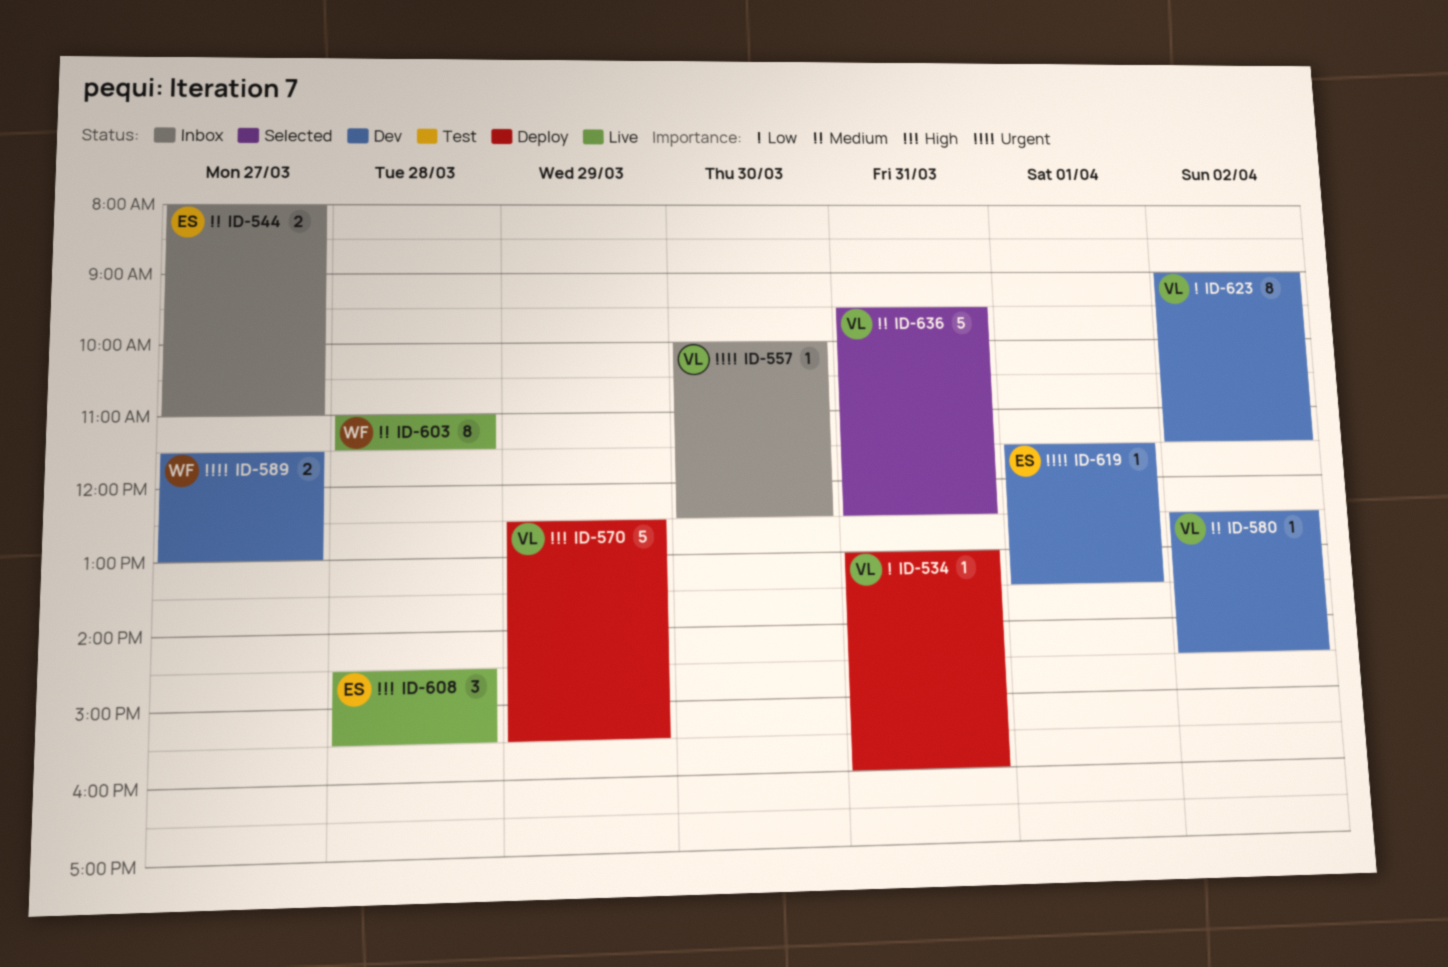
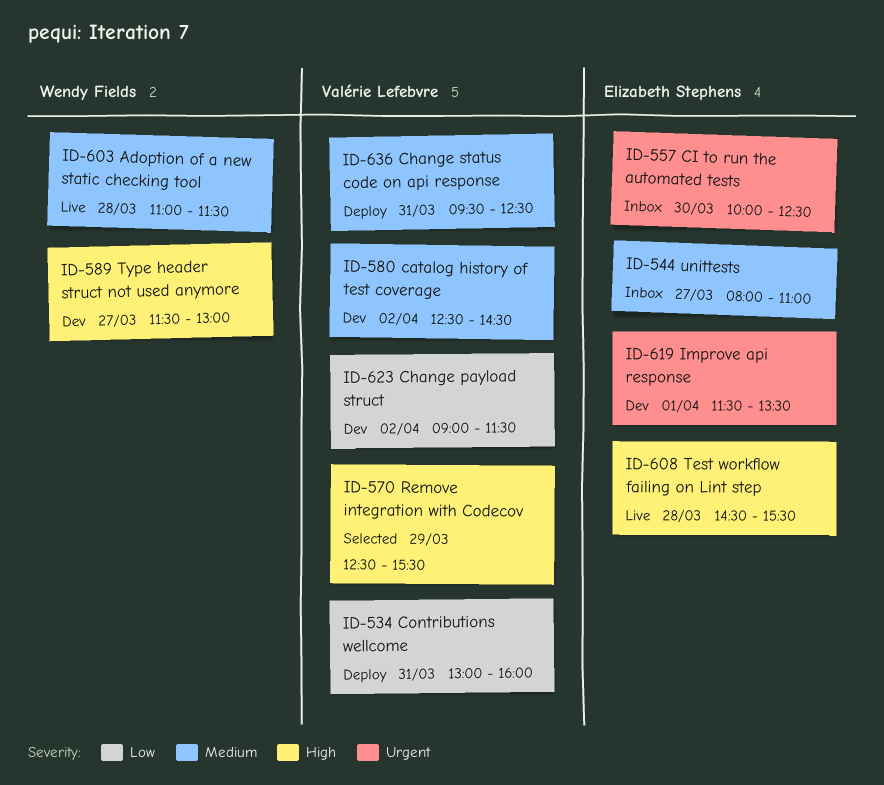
ID-557, owner: Valérie Lefebvre -> Elizabeth Stephens
ID-570, status: Deploy -> Selected
ID-589, priority: Urgent -> High
ID-636, status: Selected -> Deploy

